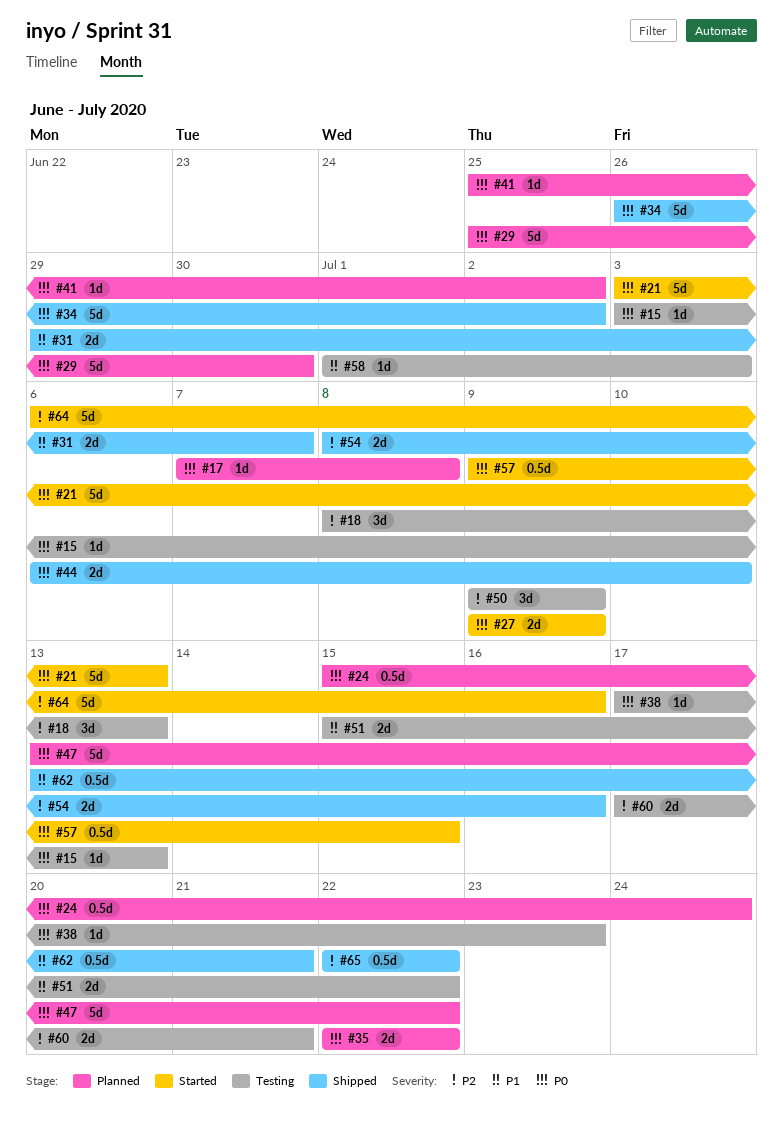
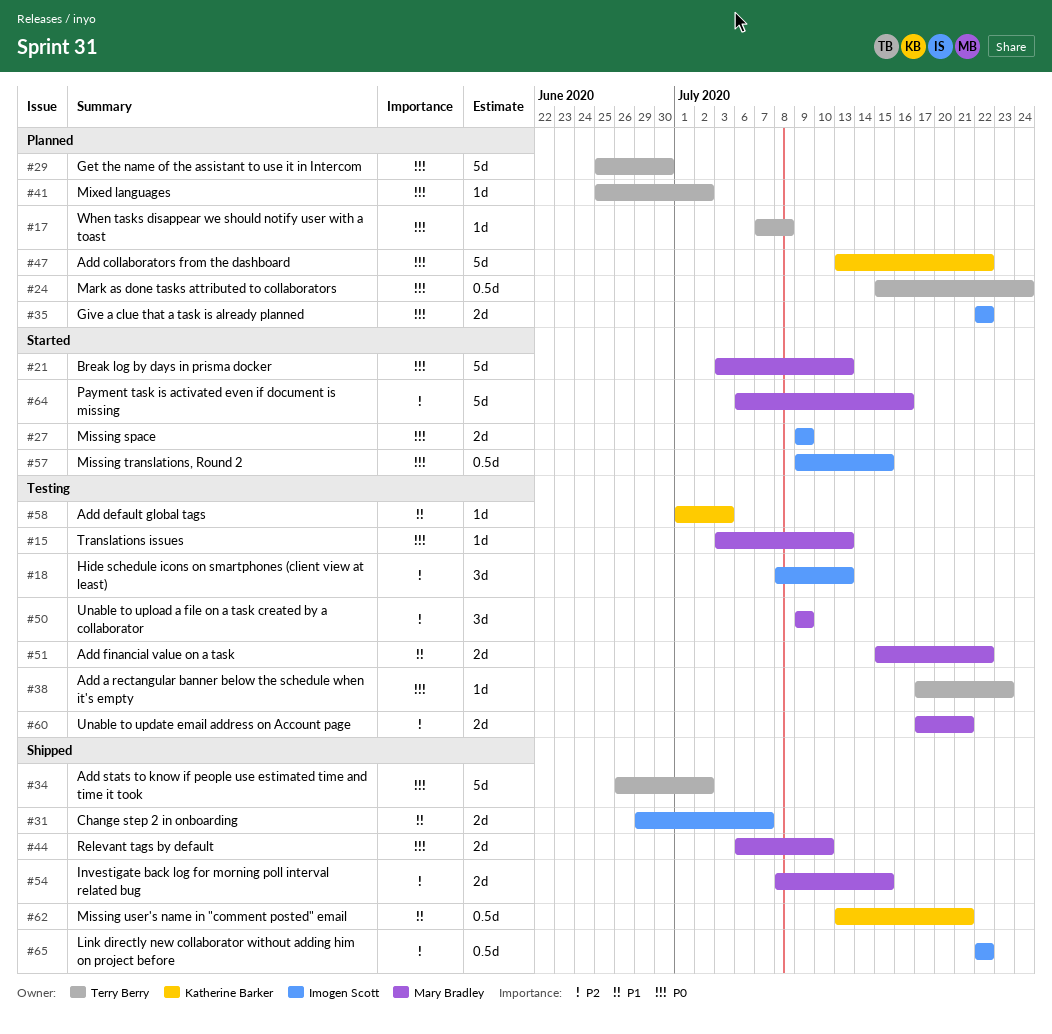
#54, due: Jul 16 -> Jul 15

